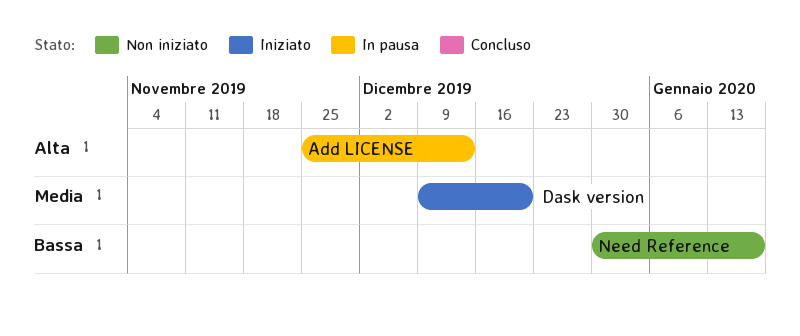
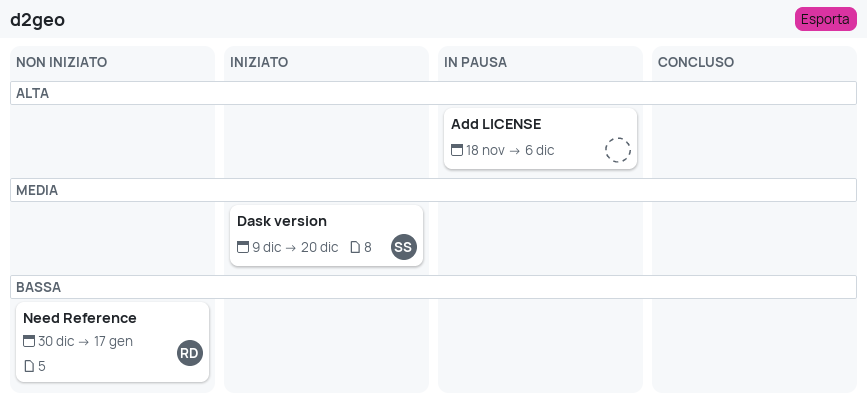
Add LICENSE, start: Nov 25 -> Nov 18
Add LICENSE, due: Dec 13 -> Dec 6

